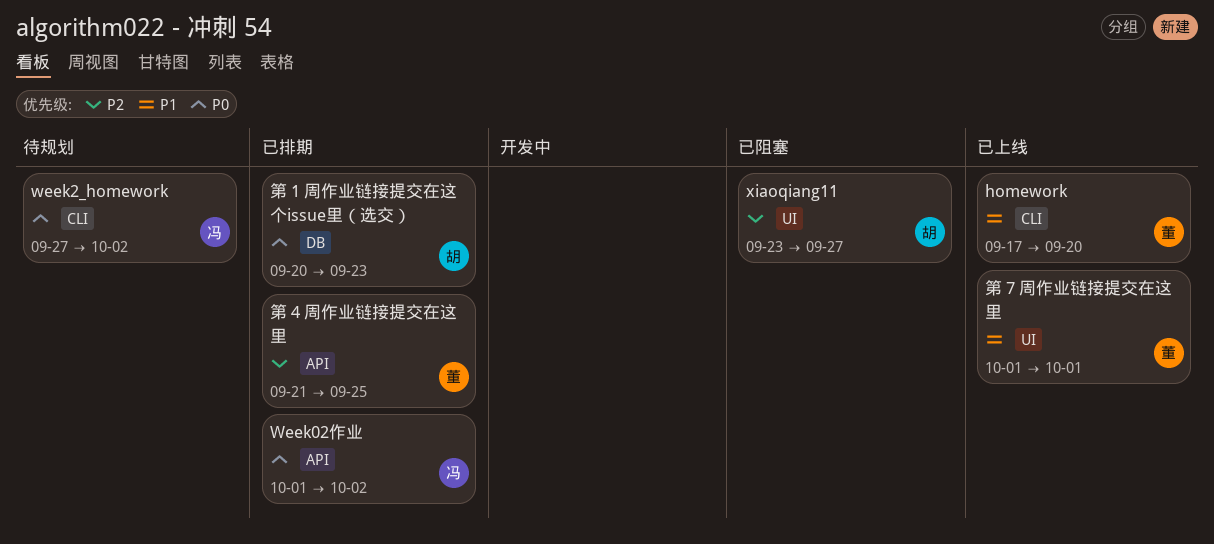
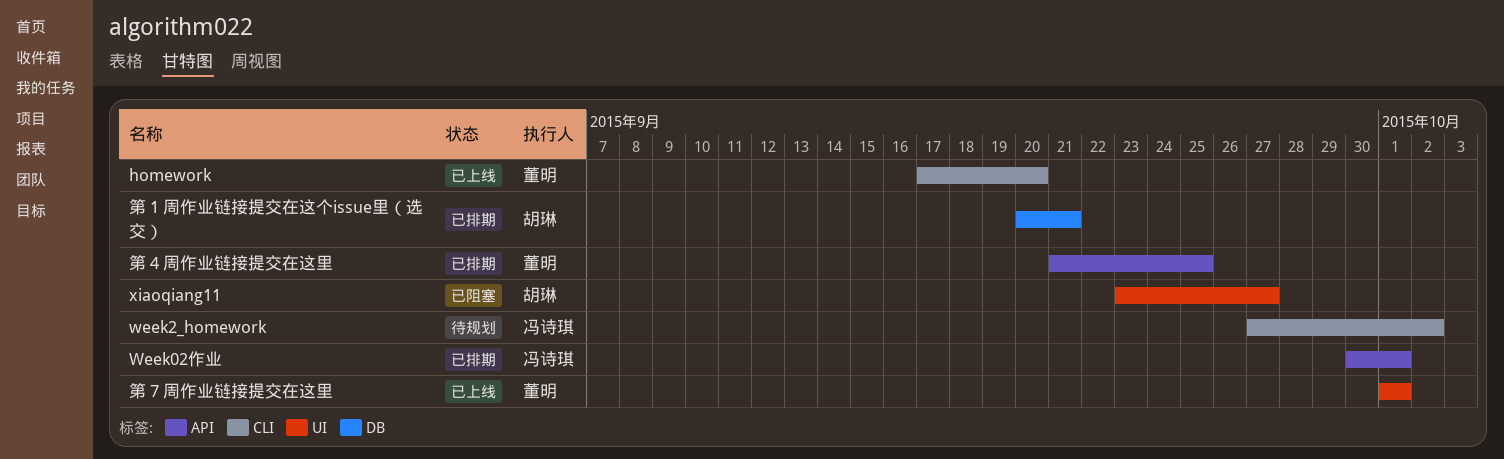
Week02作业, start: Oct 1 -> Sep 30
Week02作业, due: Oct 2 -> Oct 1
第 1 周作业链接提交在这个issue里（选交）, due: Sep 23 -> Sep 21

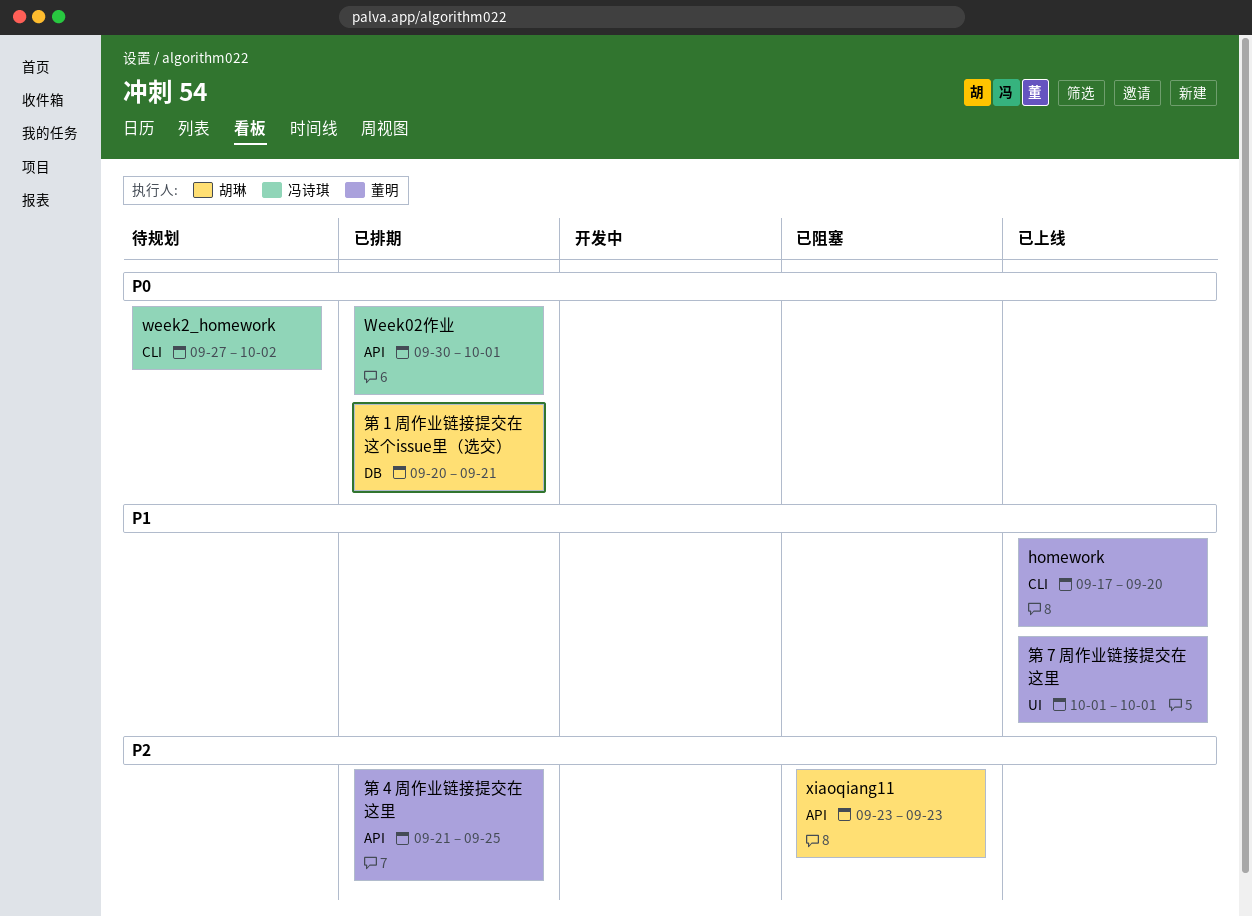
xiaoqiang11, label: UI -> API
xiaoqiang11, due: Sep 27 -> Sep 23

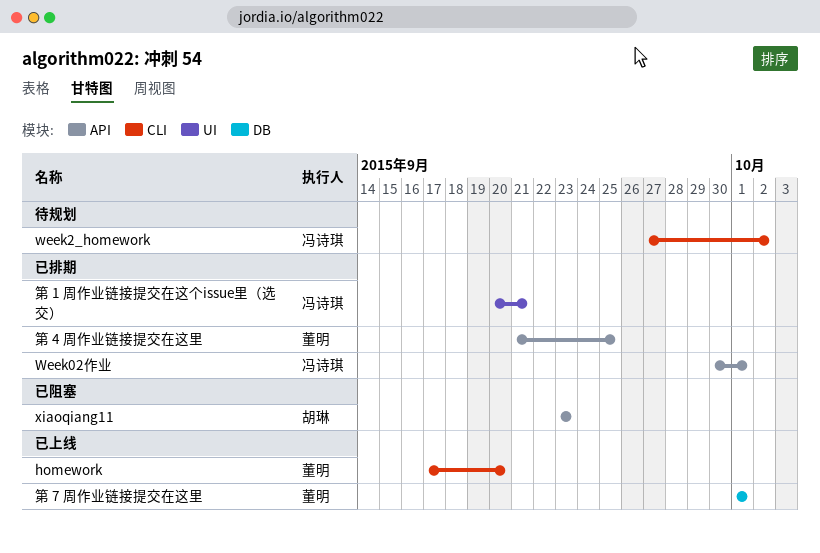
第 1 周作业链接提交在这个issue里（选交）, owner: 胡琳 -> 冯诗琪
第 1 周作业链接提交在这个issue里（选交）, label: DB -> UI
第 7 周作业链接提交在这里, label: UI -> DB

